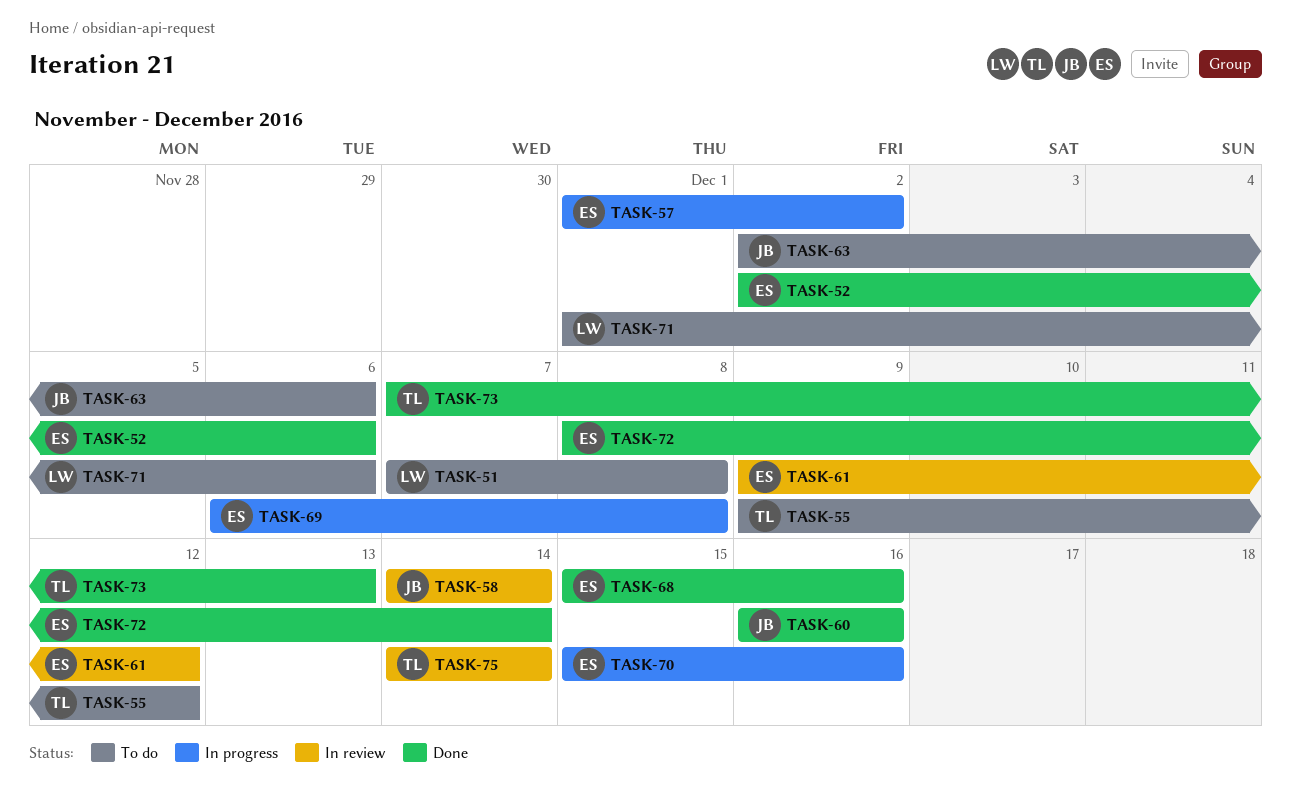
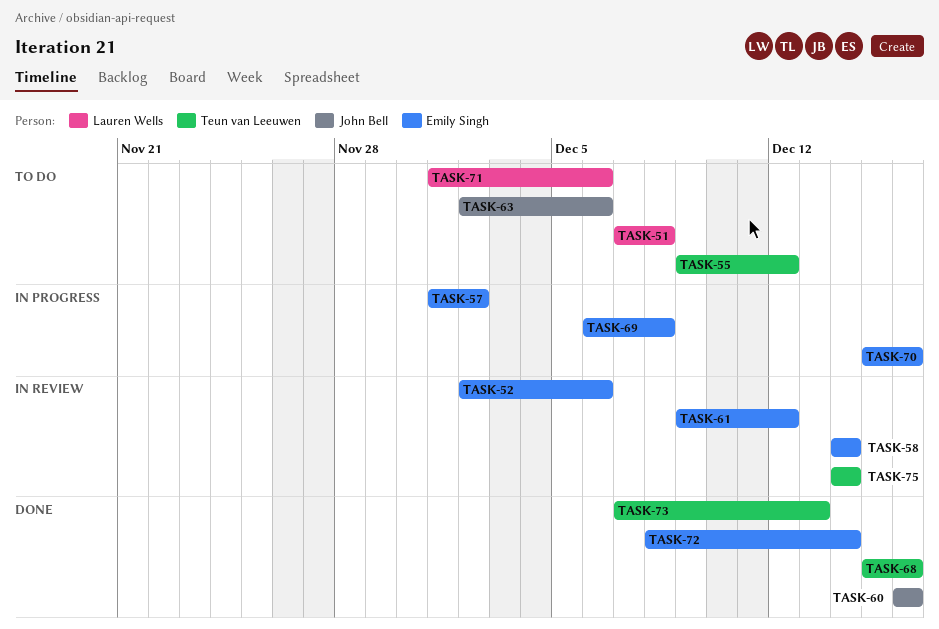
TASK-52, status: Done -> In review
TASK-58, owner: John Bell -> Emily Singh
TASK-68, owner: Emily Singh -> Teun van Leeuwen

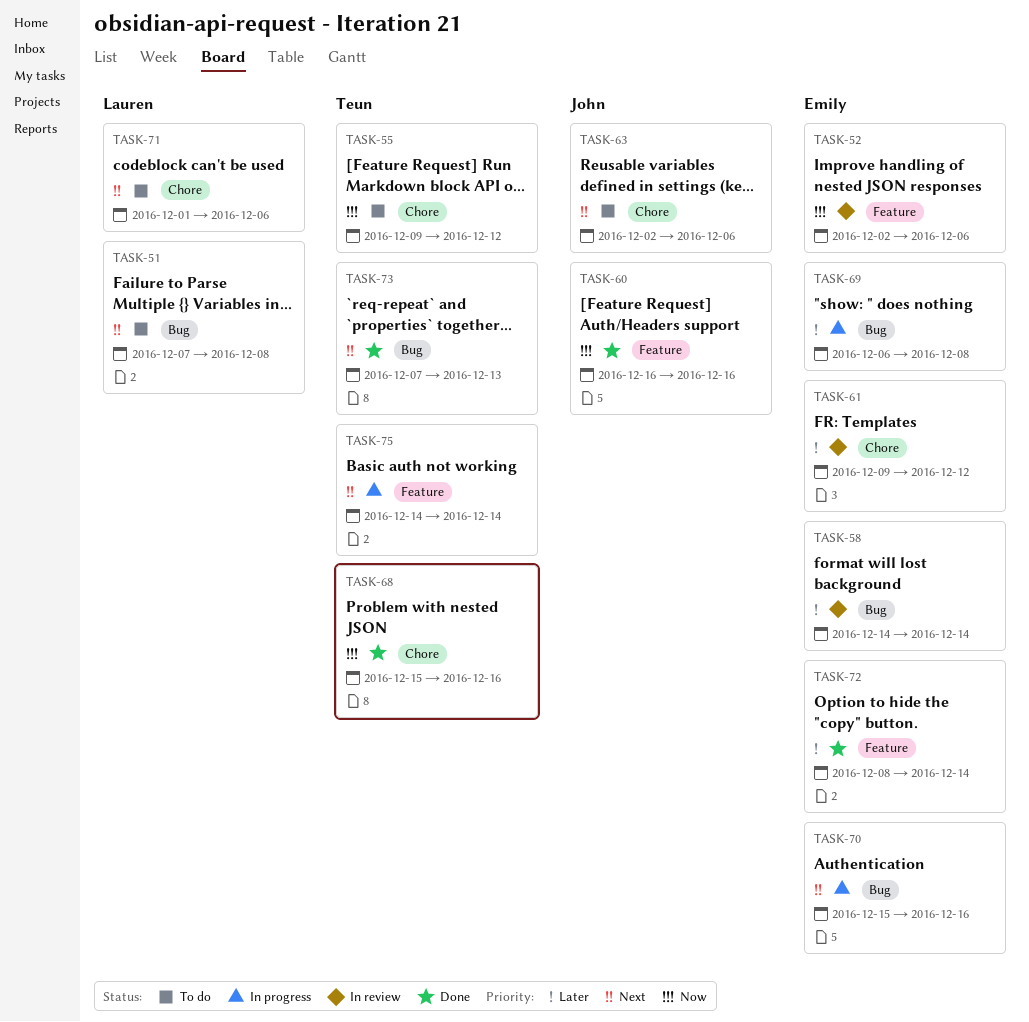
TASK-57: present -> none
TASK-75, status: In review -> In progress

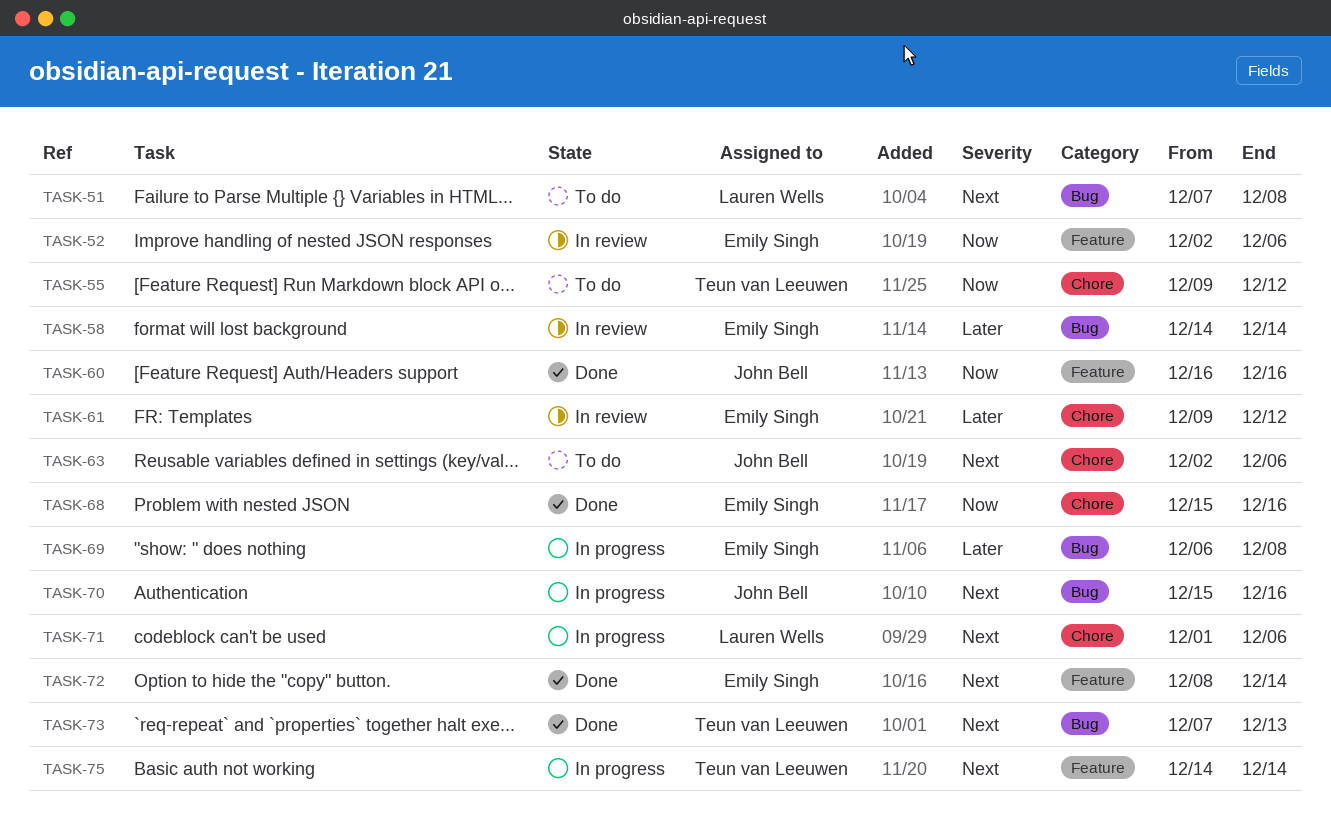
TASK-68, owner: Teun van Leeuwen -> Emily Singh
TASK-70, owner: Emily Singh -> John Bell
TASK-71, status: To do -> In progress
TASK-72, priority: Later -> Next

